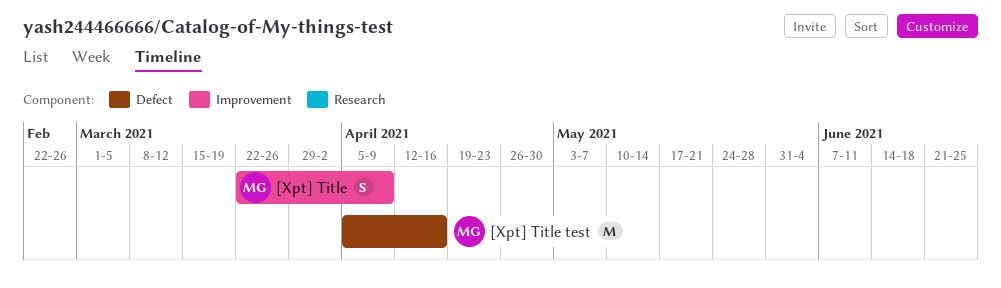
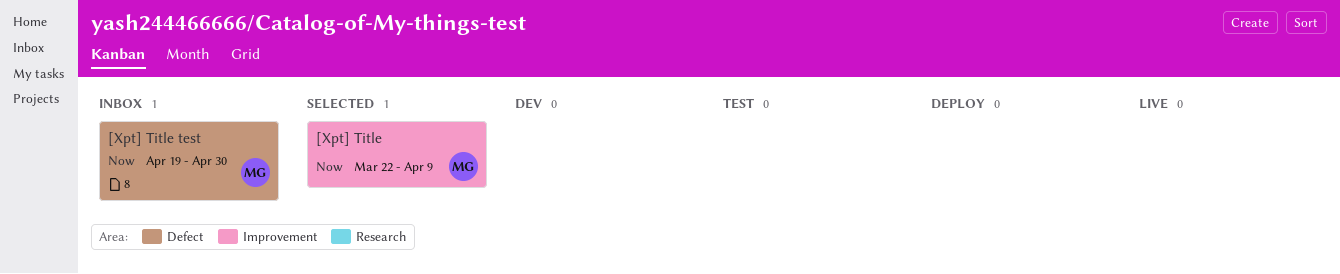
[Xpt] Title test, start: Apr 5 -> Apr 19
[Xpt] Title test, due: Apr 16 -> Apr 30

